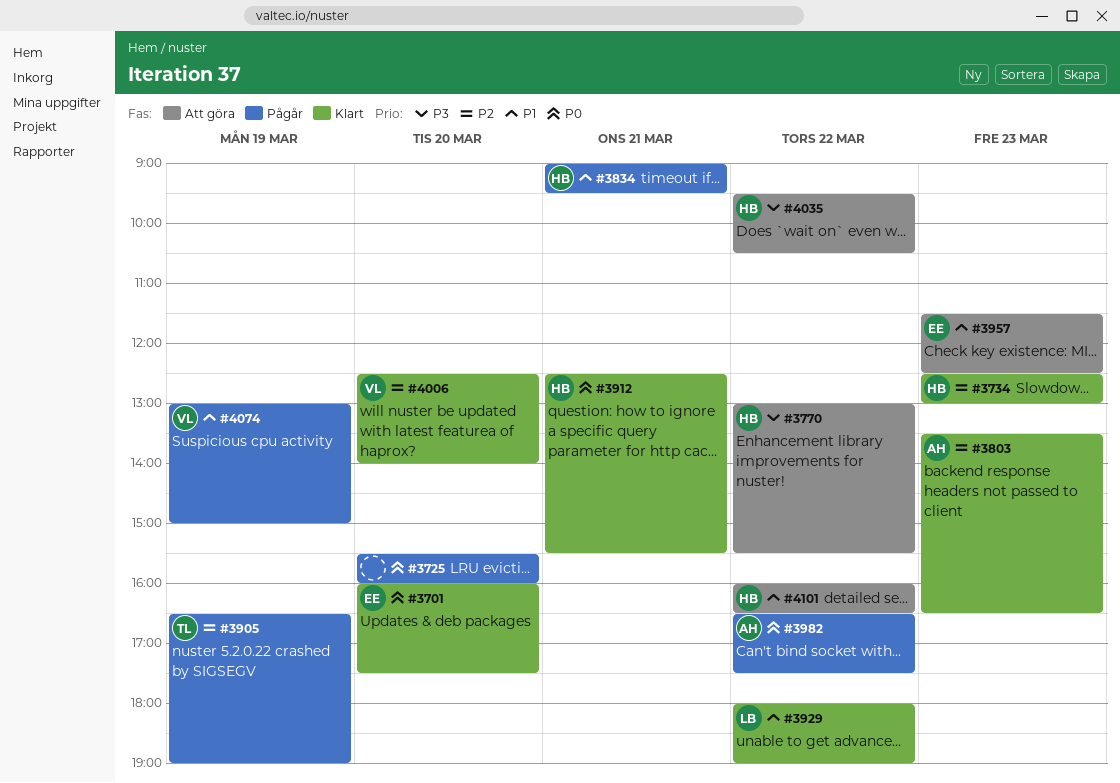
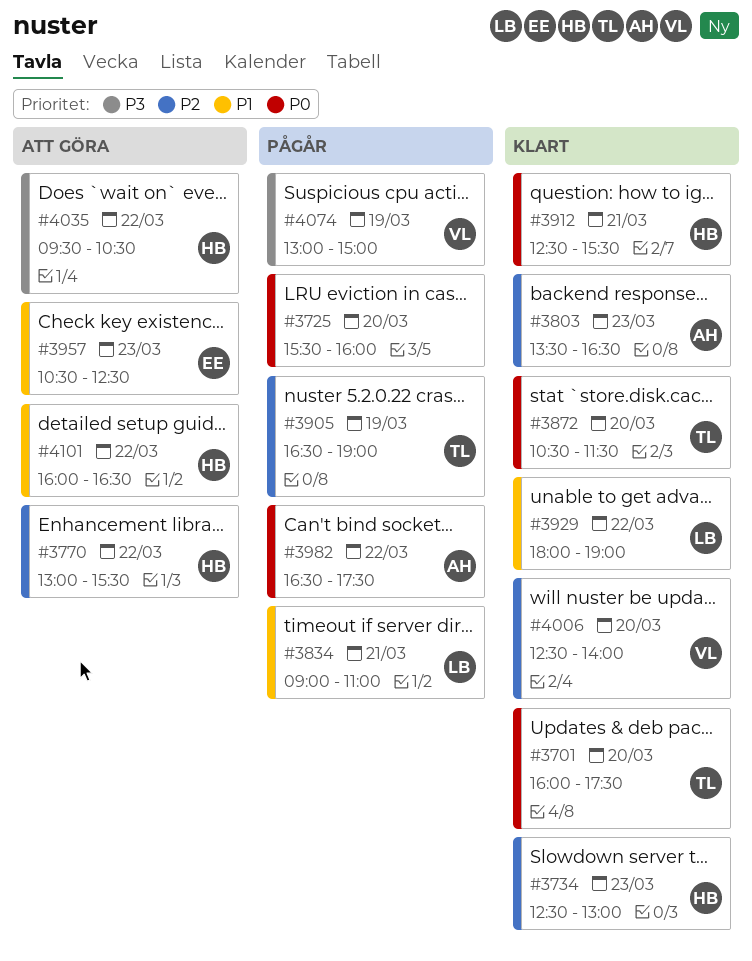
#3701, owner: EE -> TL
#3770, priority: P3 -> P2
#3834, owner: HB -> LB
#3834, ends: 09:30 -> 11:00
#3872: none -> present
#3957, begins: 11:30 -> 10:30
#4074, priority: P1 -> P3

